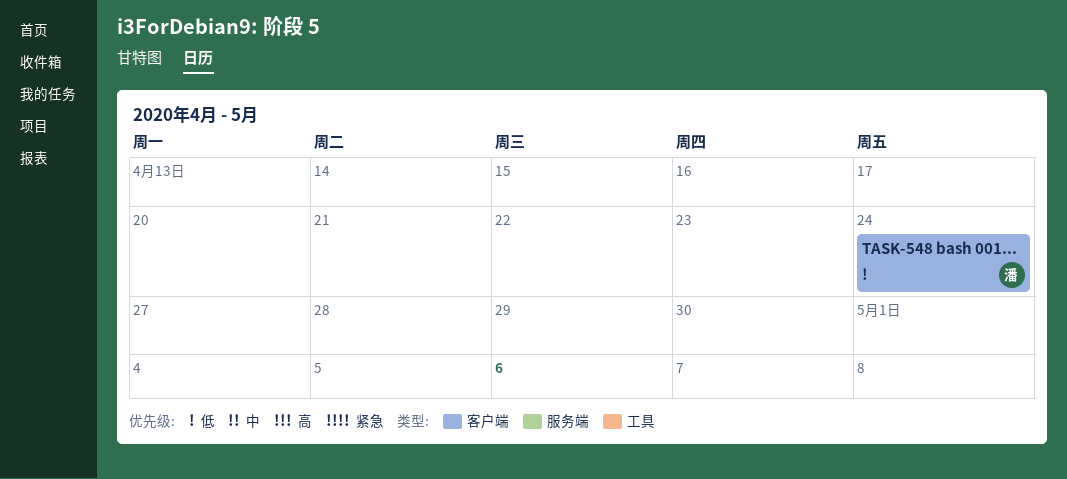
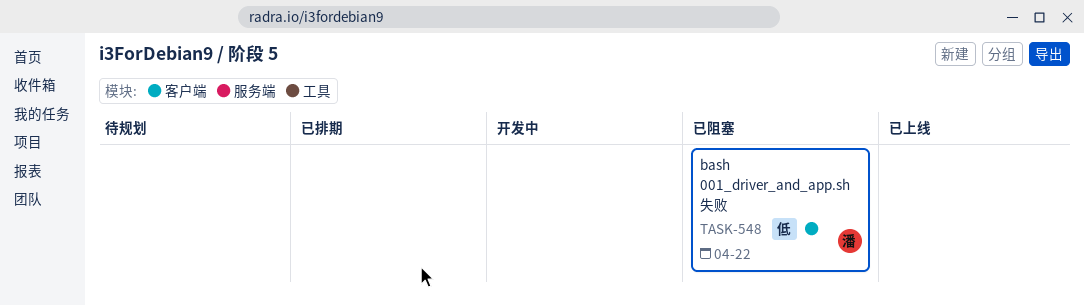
TASK-548, due: Apr 24 -> Apr 22

